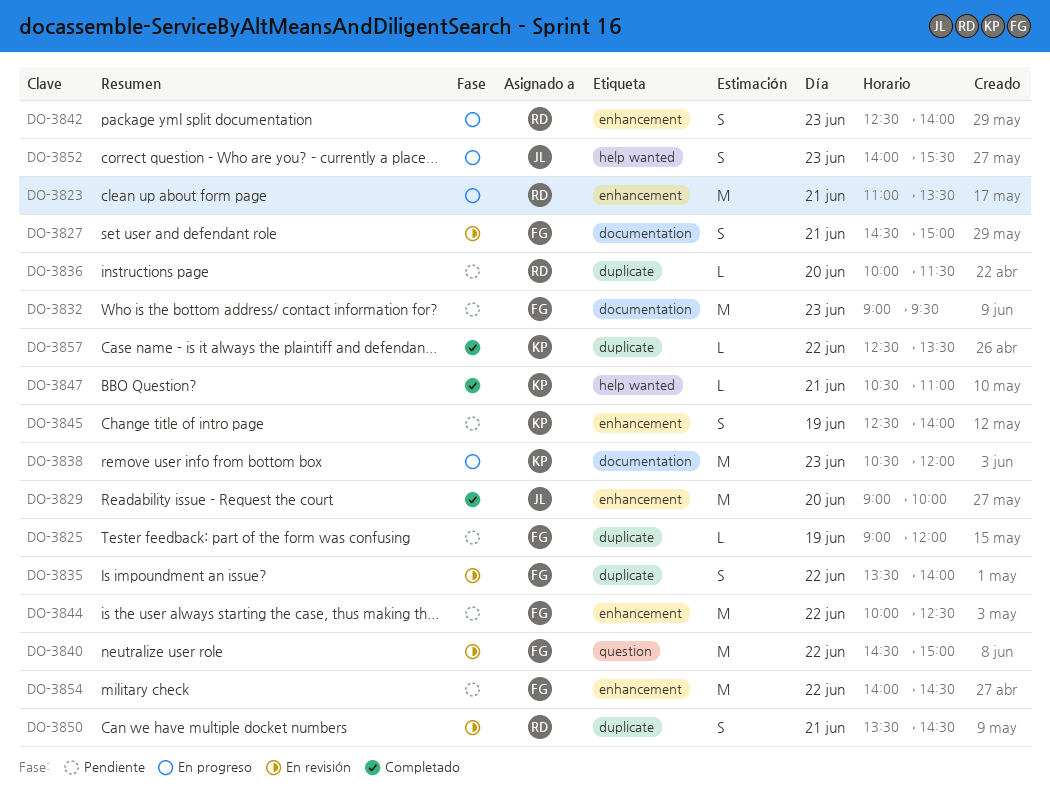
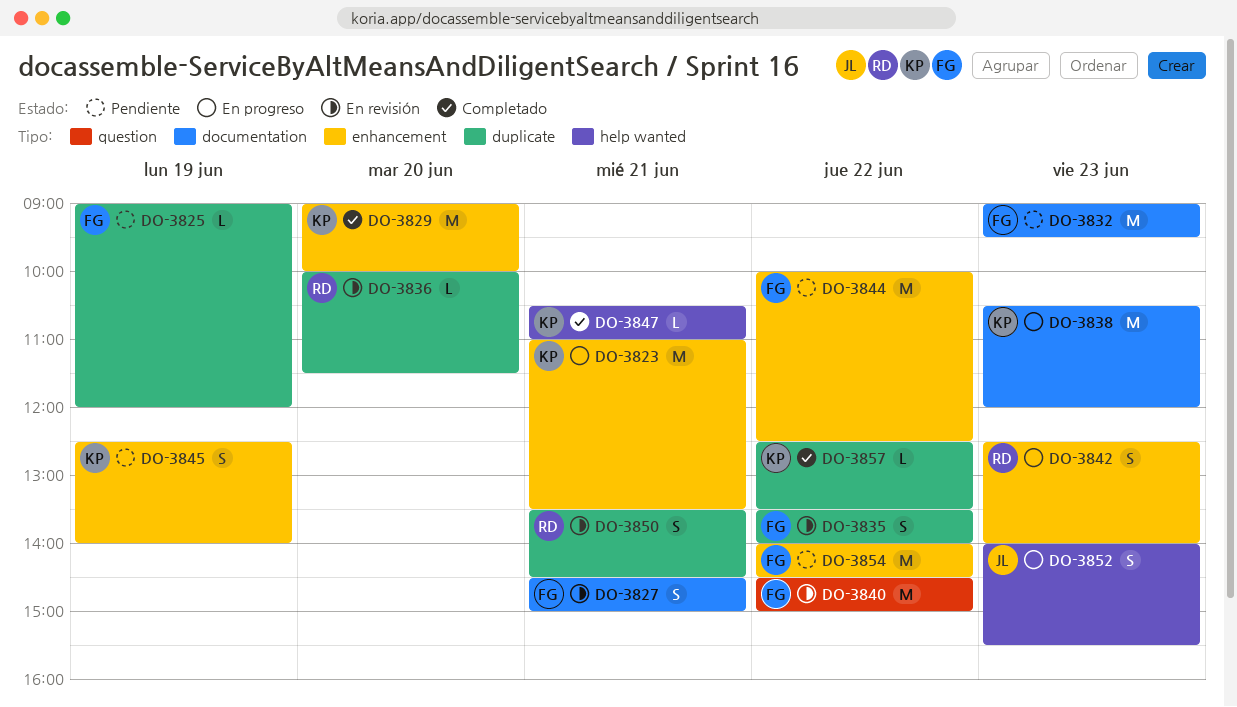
DO-3823, owner: RD -> KP
DO-3829, owner: JL -> KP
DO-3836, status: Pendiente -> En revisión

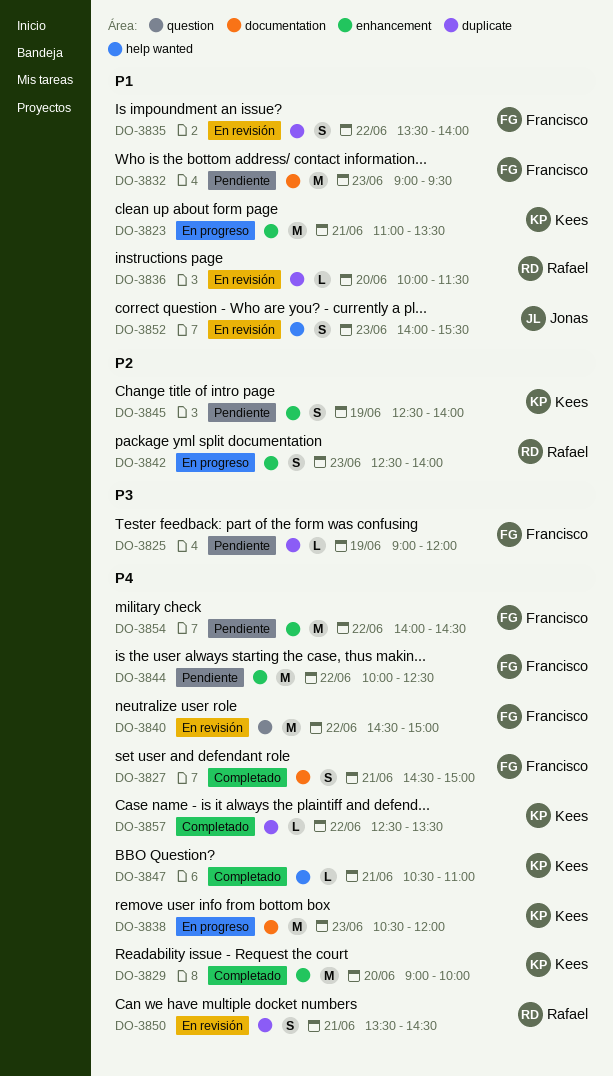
DO-3827, status: En revisión -> Completado
DO-3852, status: En progreso -> En revisión

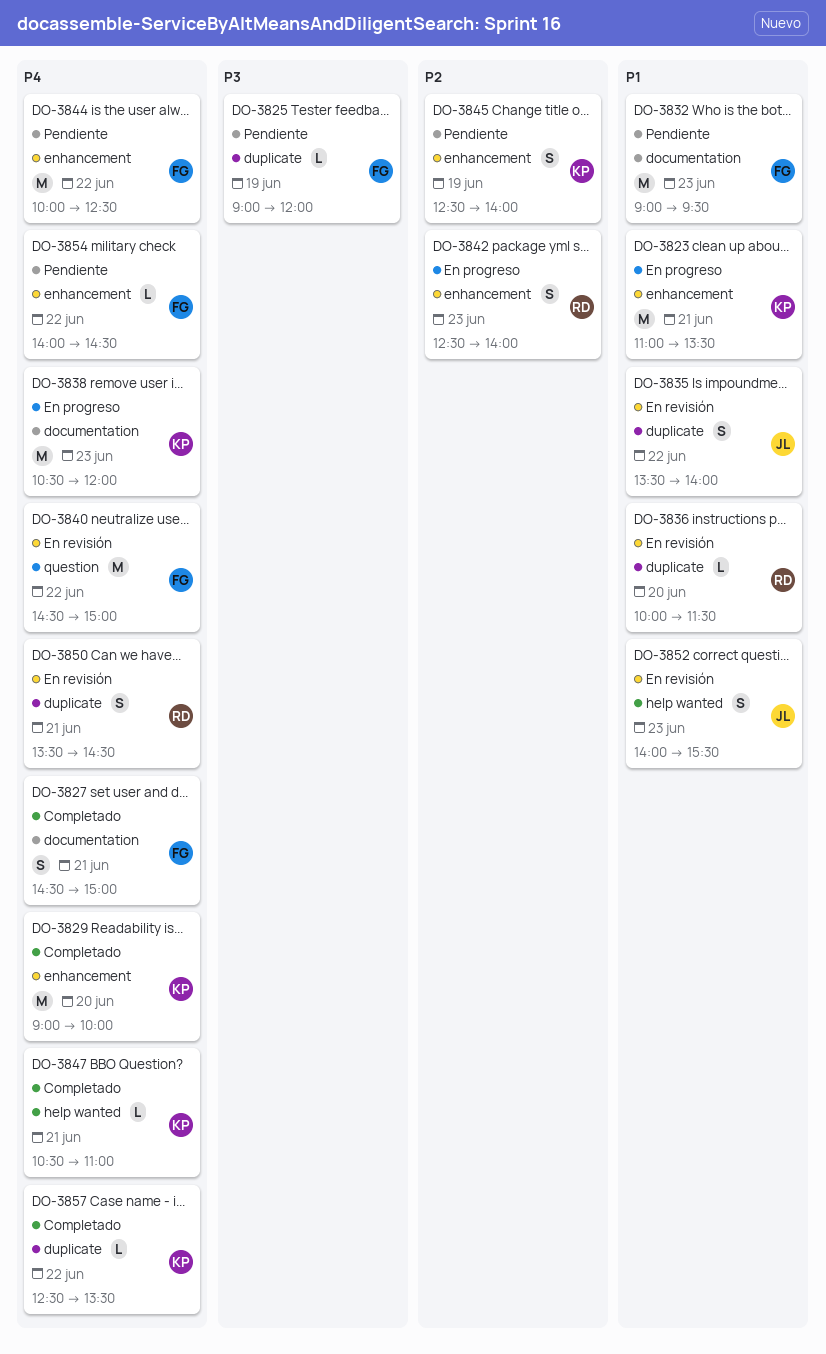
DO-3835, owner: Francisco -> Jonas
DO-3854, estimate: M -> L

